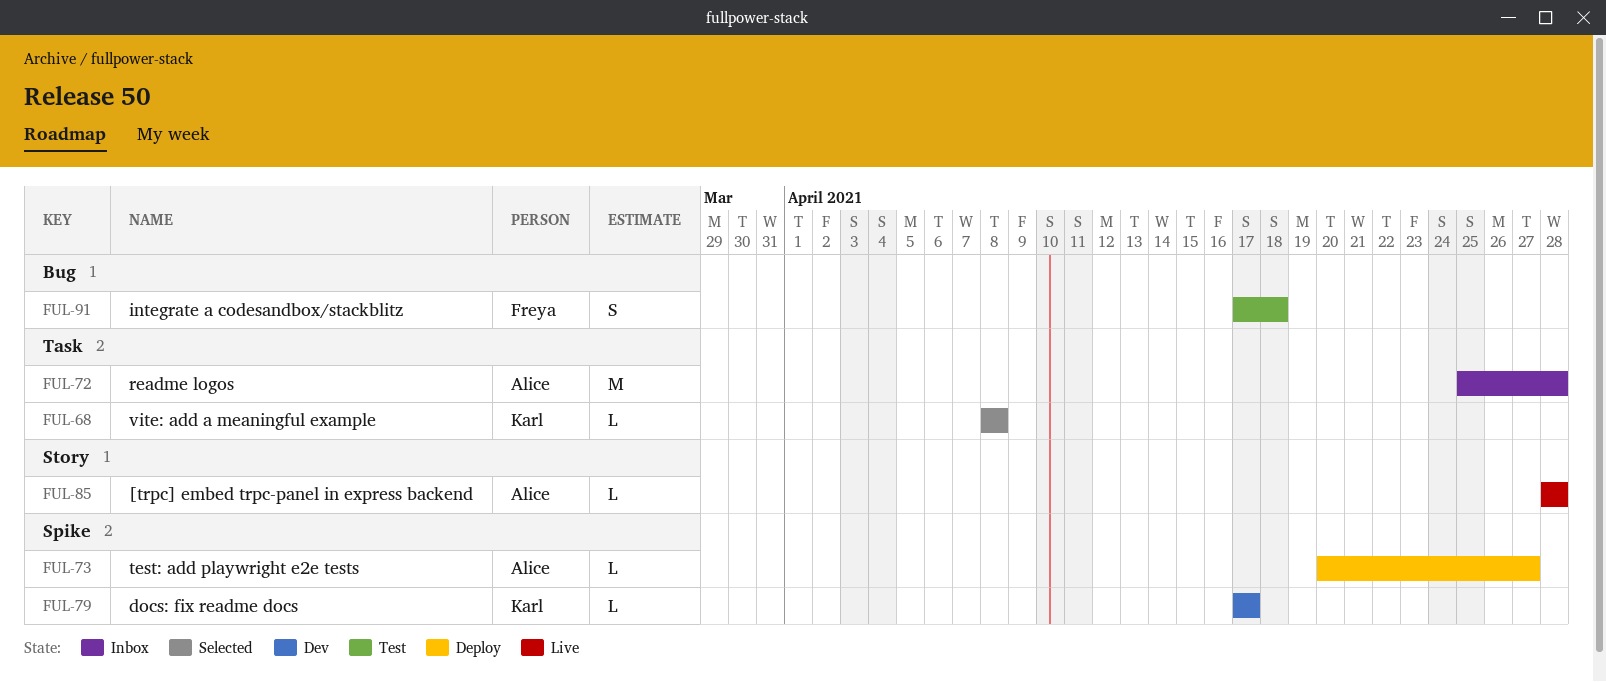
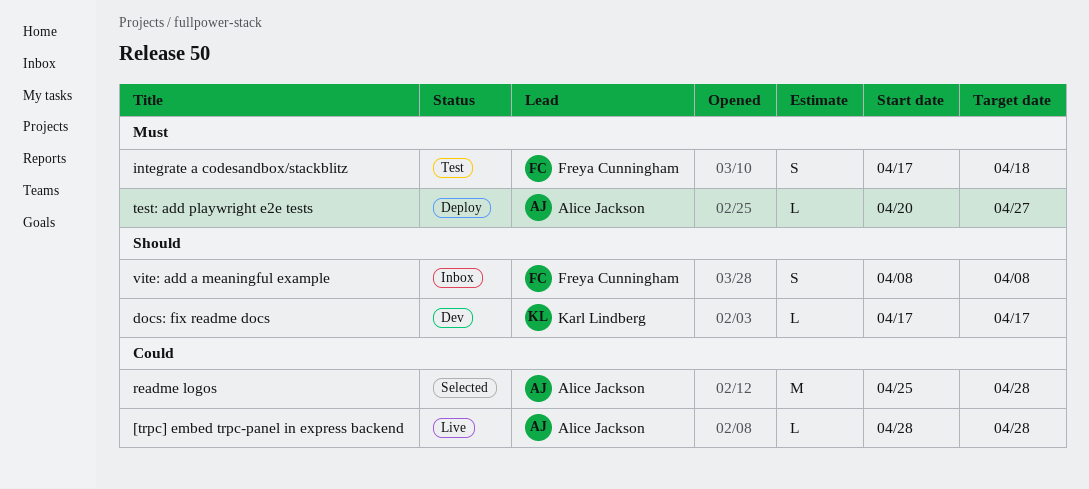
readme logos, status: Inbox -> Selected
vite: add a meaningful example, status: Selected -> Inbox
vite: add a meaningful example, owner: Karl Lindberg -> Freya Cunningham
vite: add a meaningful example, estimate: L -> S

